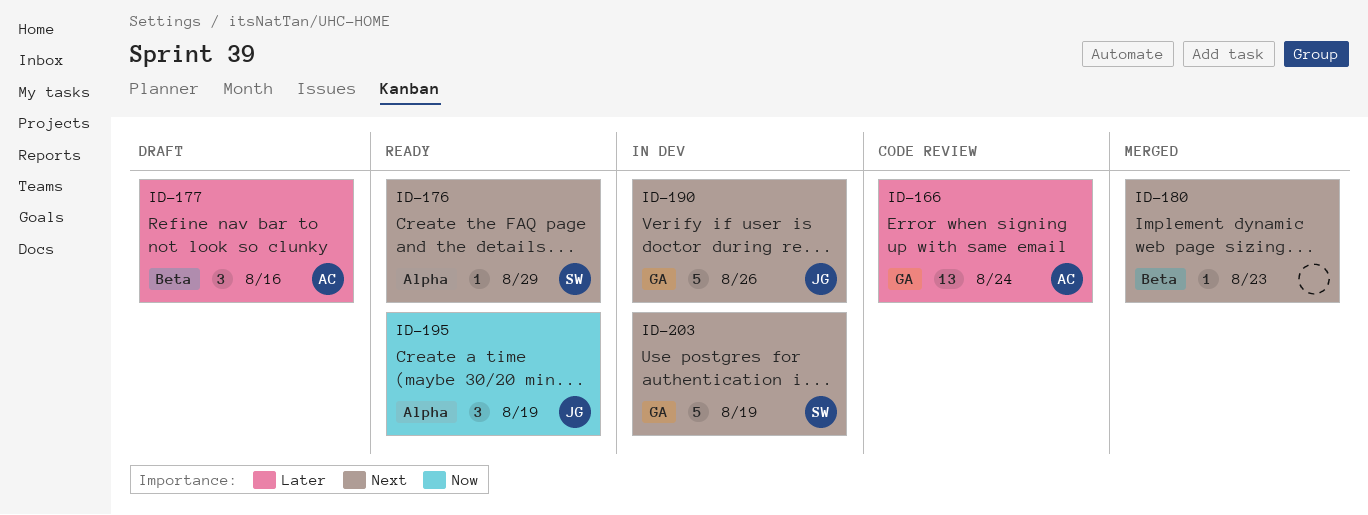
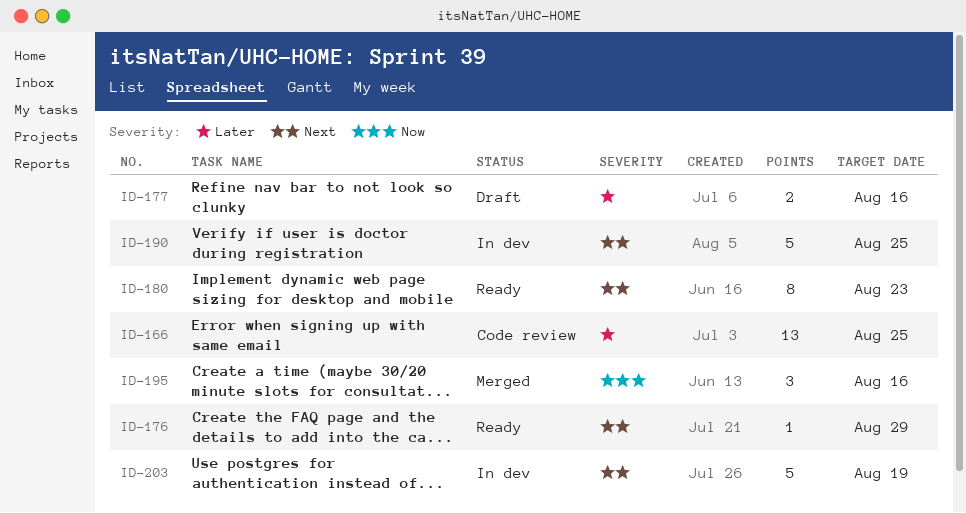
ID-166, due: Aug 24 -> Aug 25
ID-177, estimate: 3 -> 2
ID-180, status: Merged -> Ready
ID-180, estimate: 1 -> 8
ID-190, due: Aug 26 -> Aug 25
ID-195, status: Ready -> Merged
ID-195, due: Aug 19 -> Aug 16

